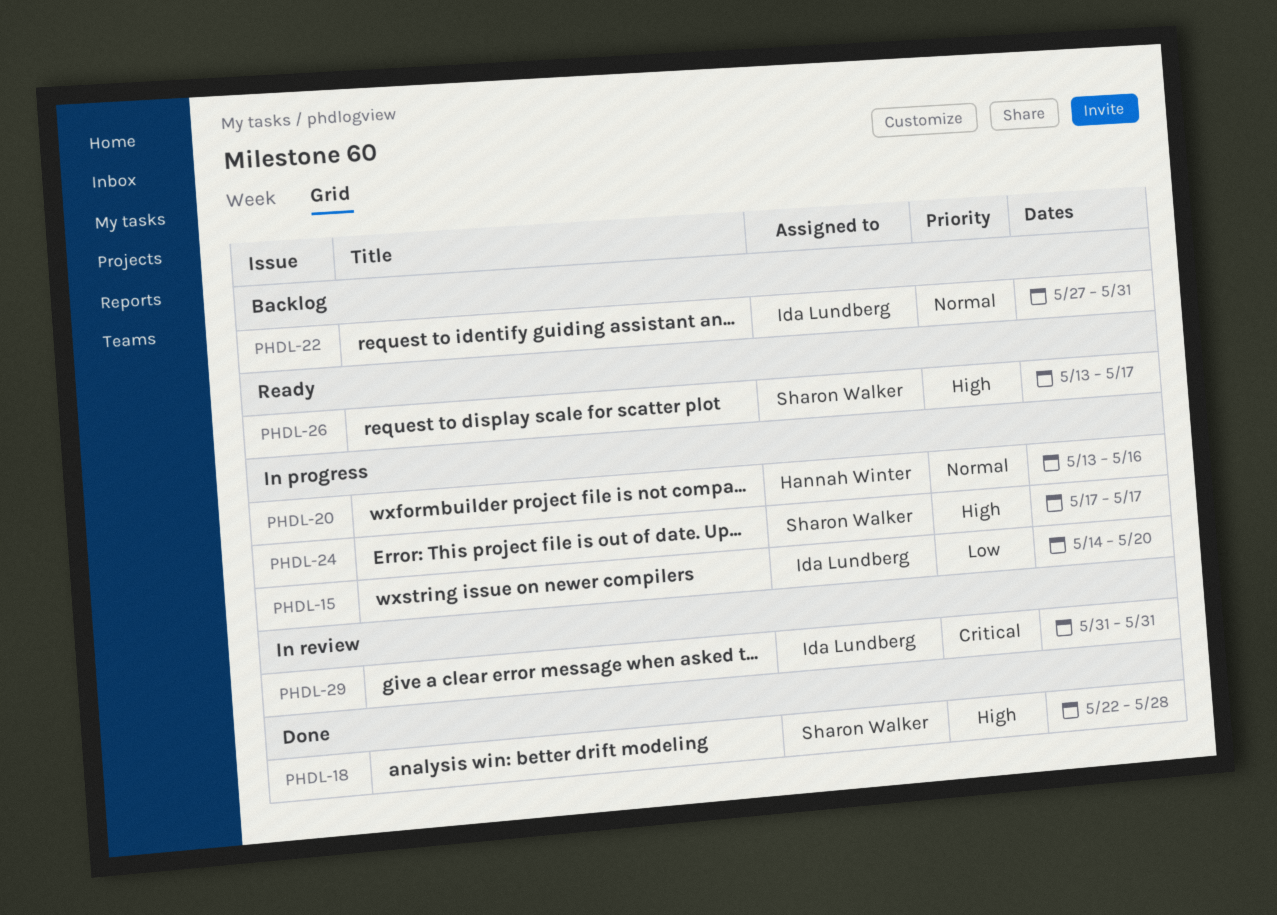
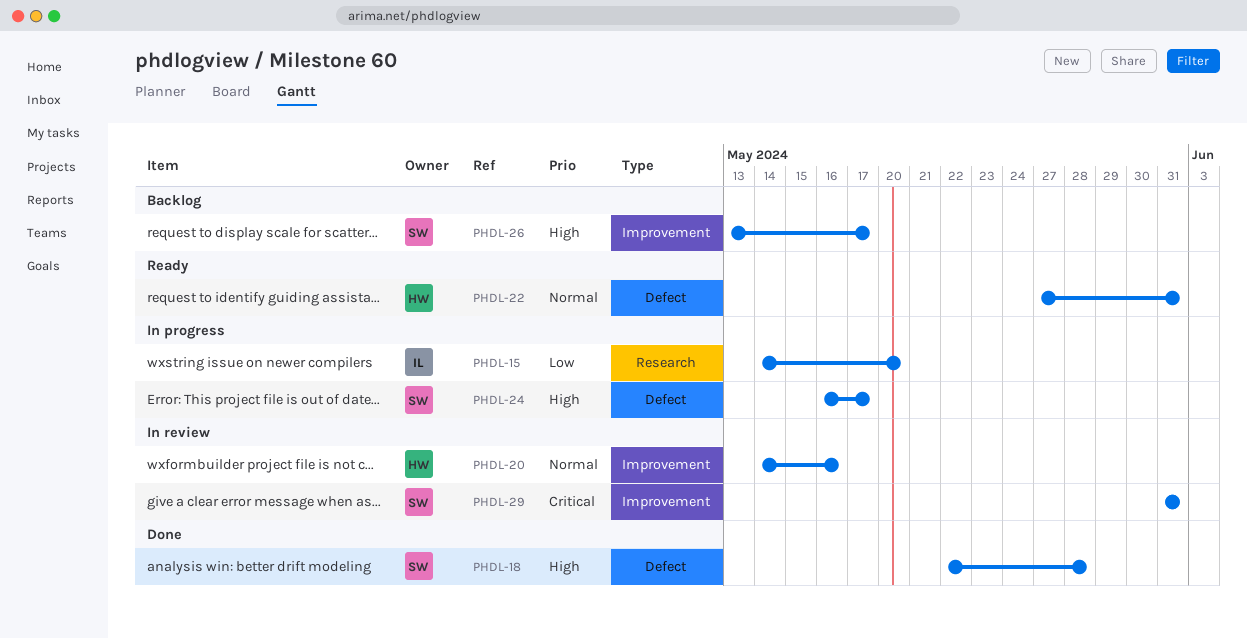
PHDL-20, status: In progress -> In review
PHDL-20, start: May 13 -> May 14
PHDL-22, status: Backlog -> Ready
PHDL-22, owner: Ida Lundberg -> Hannah Winter
PHDL-24, start: May 17 -> May 16
PHDL-26, status: Ready -> Backlog
PHDL-29, owner: Ida Lundberg -> Sharon Walker

